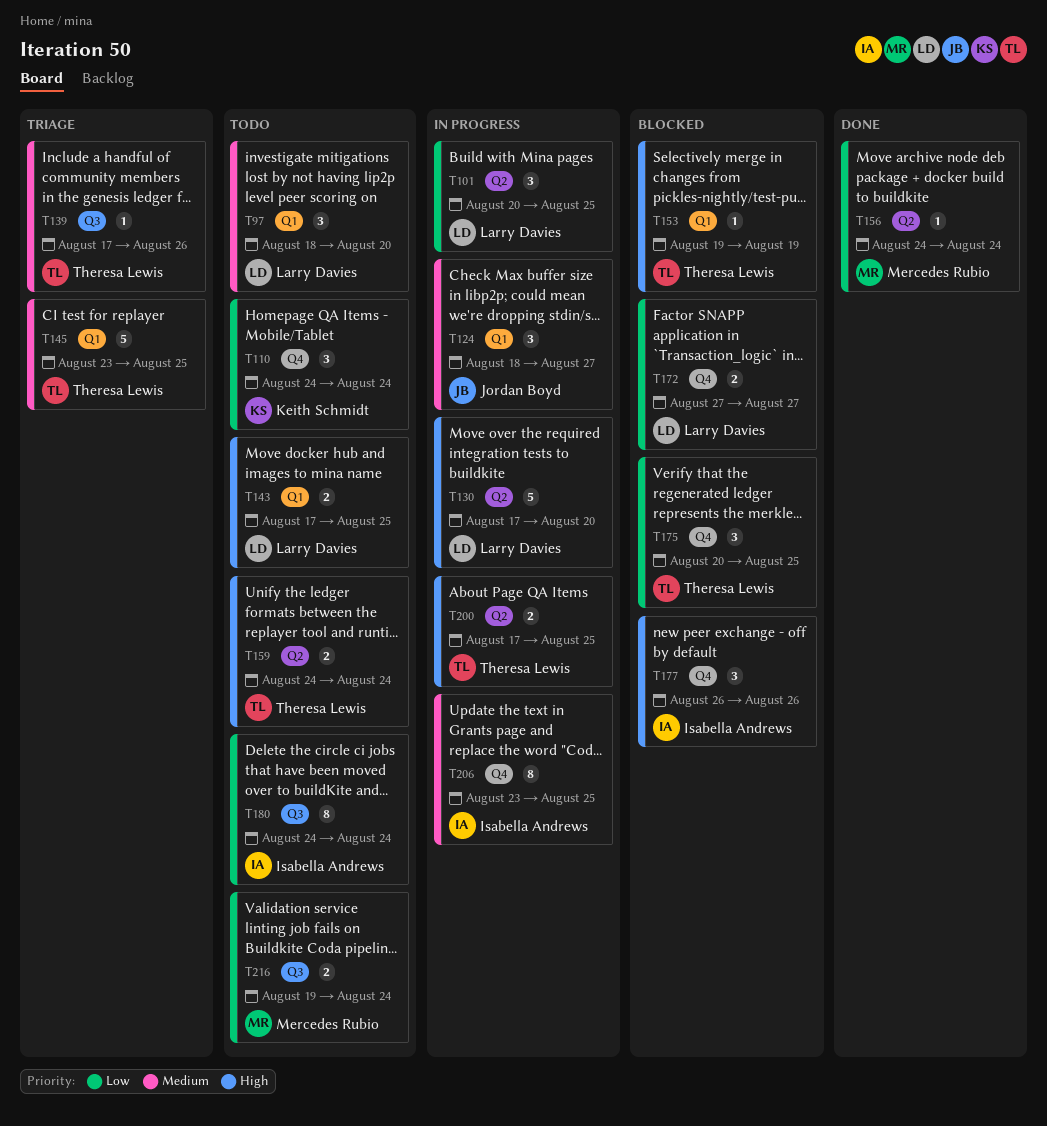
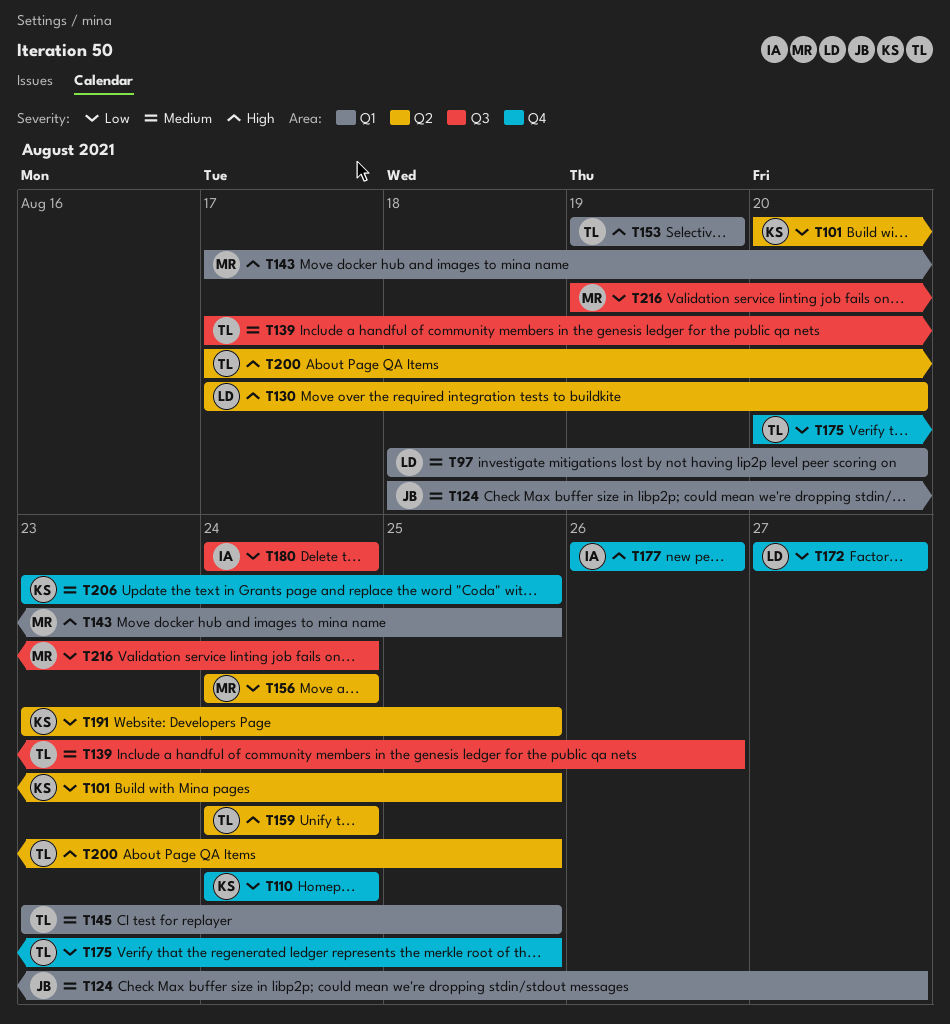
T101, owner: Larry Davies -> Keith Schmidt
T143, owner: Larry Davies -> Mercedes Rubio
T191: none -> present
T206, owner: Isabella Andrews -> Keith Schmidt

